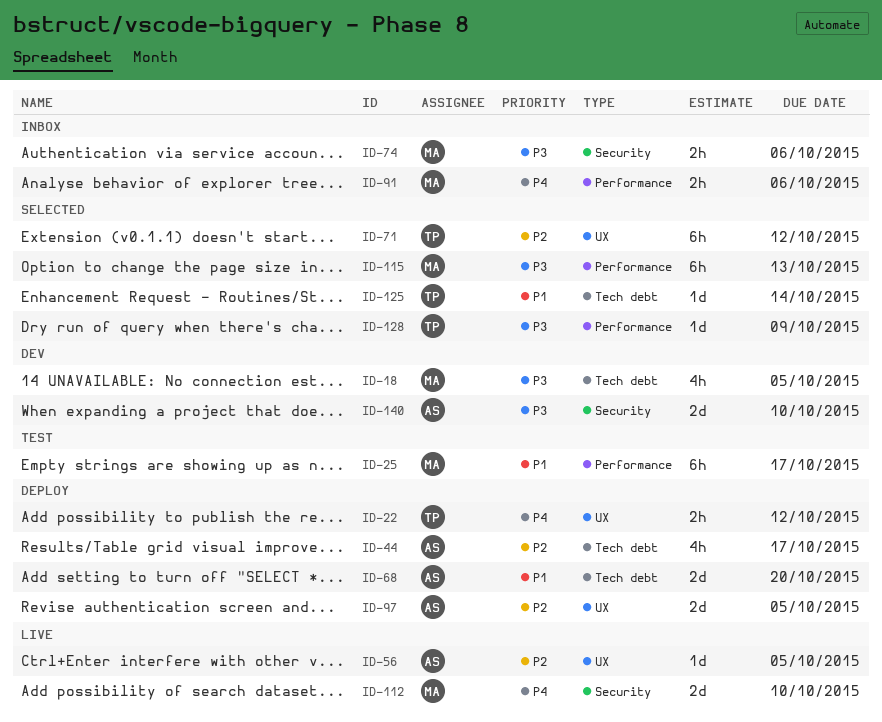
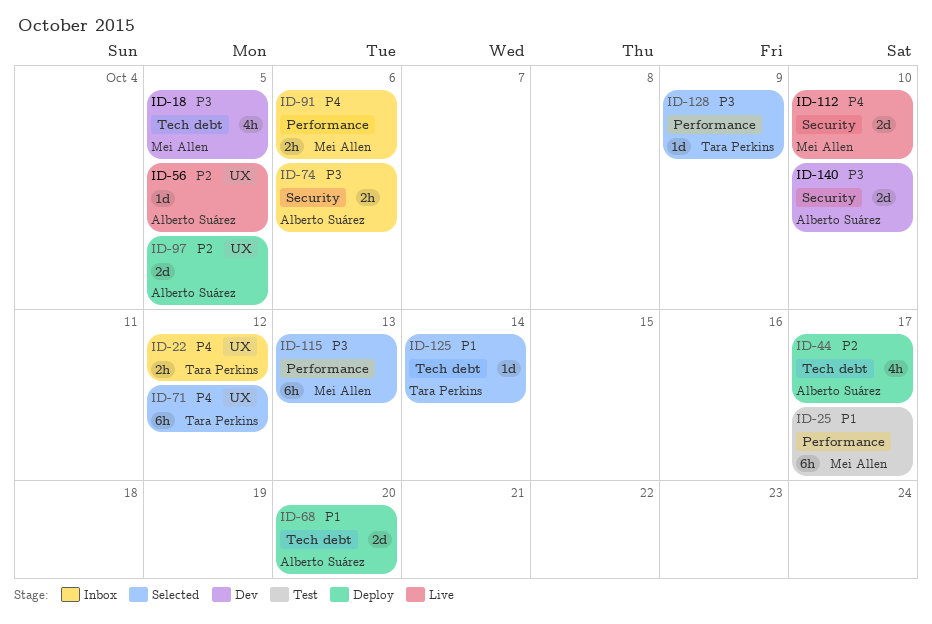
ID-22, status: Deploy -> Inbox
ID-71, priority: P2 -> P4
ID-74, owner: Mei Allen -> Alberto Suárez

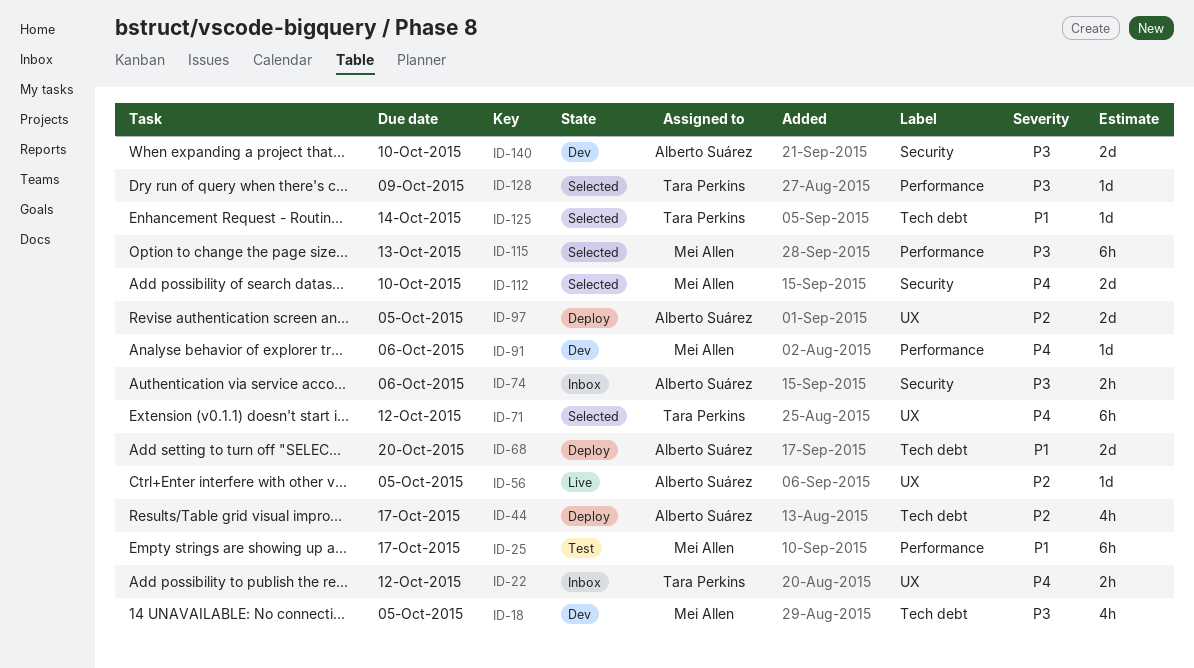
ID-91, status: Inbox -> Dev
ID-91, estimate: 2h -> 1d
ID-112, status: Live -> Selected

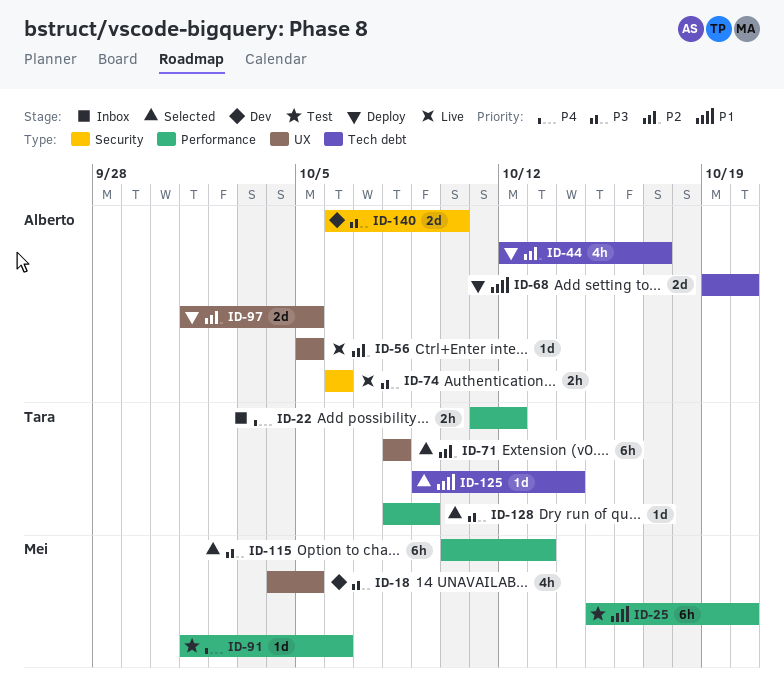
ID-18, label: Tech debt -> UX
ID-22, label: UX -> Performance
ID-25, due: Oct 17 -> Oct 20
ID-71, priority: P4 -> P2
ID-71, due: Oct 12 -> Oct 8
ID-74, status: Inbox -> Live
ID-91, status: Dev -> Test
ID-112: present -> none

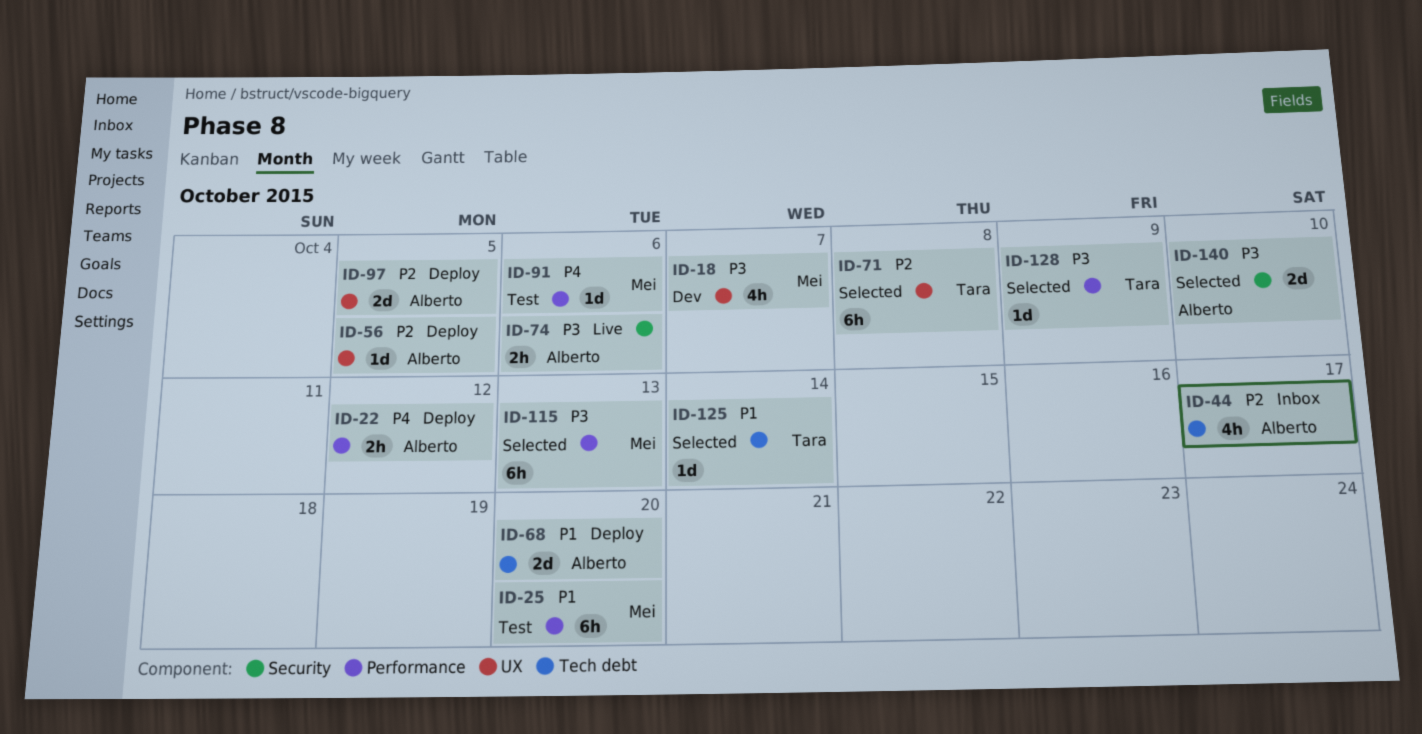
ID-18, due: Oct 5 -> Oct 7
ID-22, status: Inbox -> Deploy
ID-22, owner: Tara -> Alberto
ID-44, status: Deploy -> Inbox
ID-56, status: Live -> Deploy
ID-140, status: Dev -> Selected

